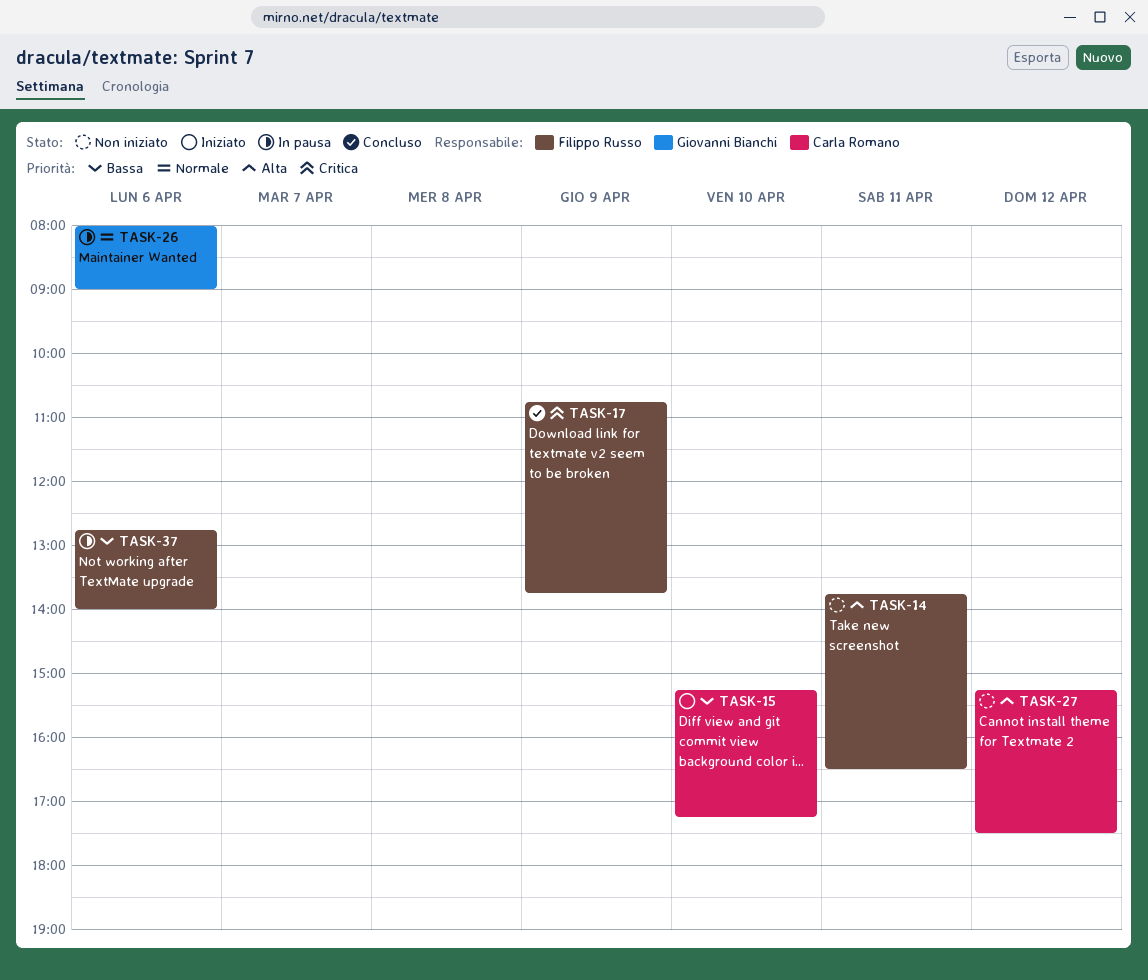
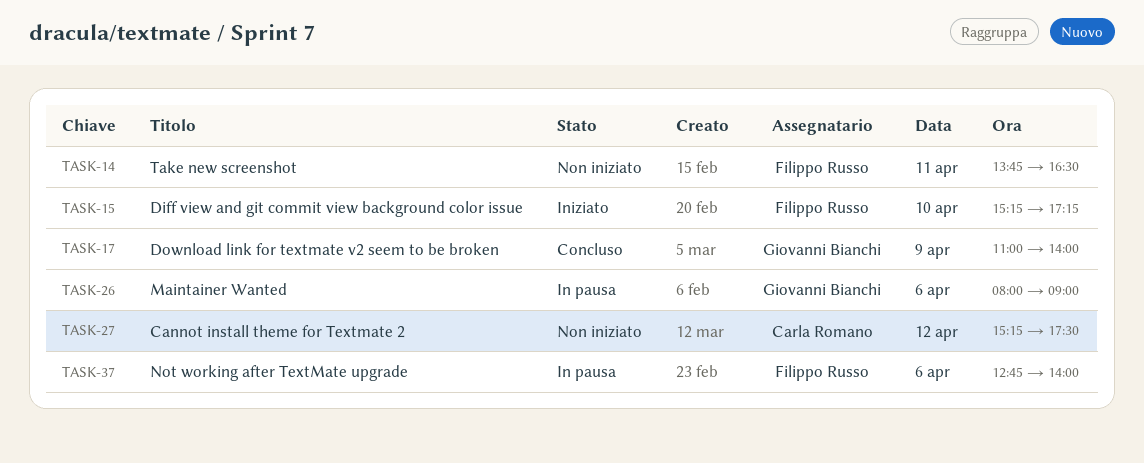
TASK-15, owner: Carla Romano -> Filippo Russo
TASK-17, owner: Filippo Russo -> Giovanni Bianchi
TASK-17, begins: 10:45 -> 11:00
TASK-17, ends: 13:45 -> 14:00

